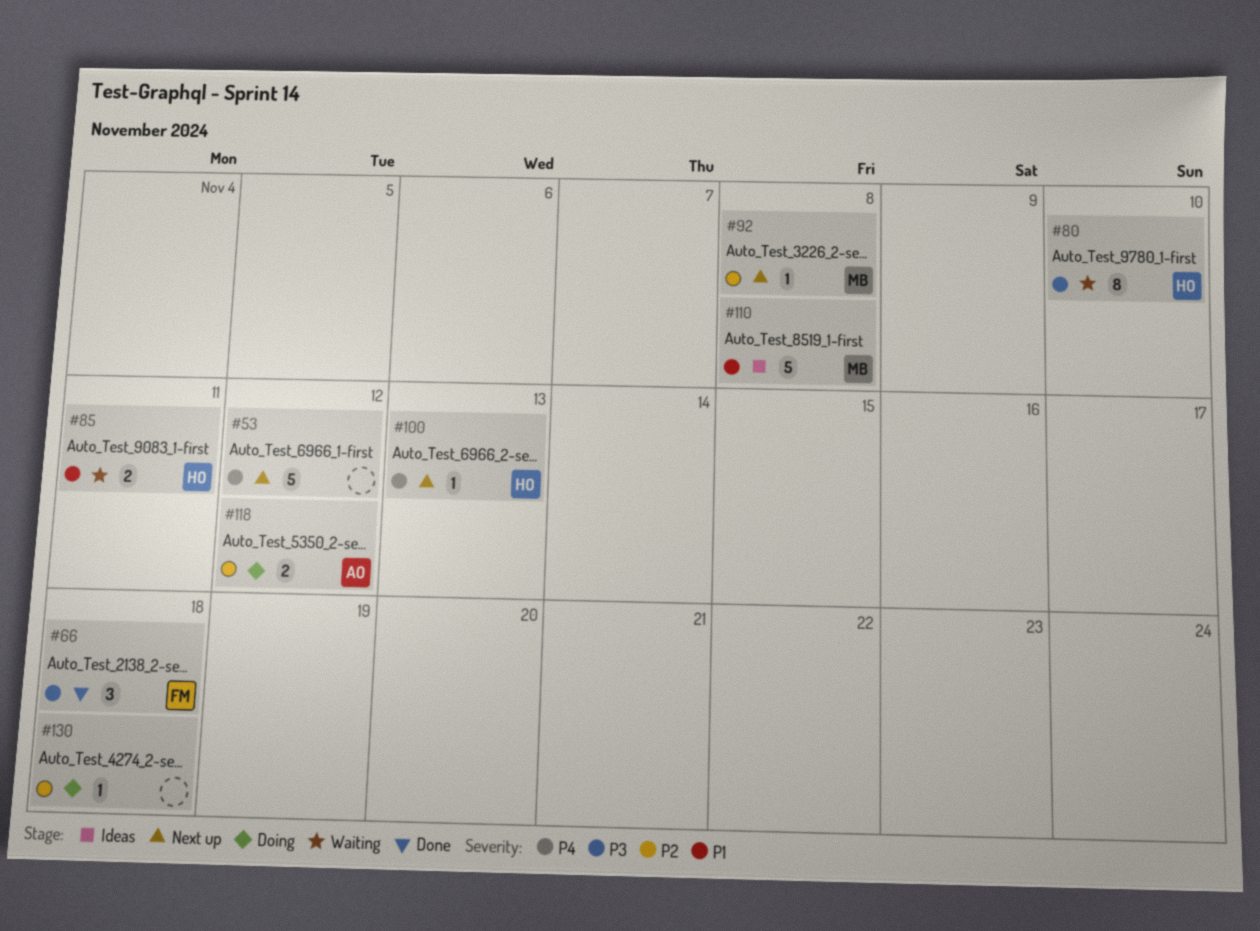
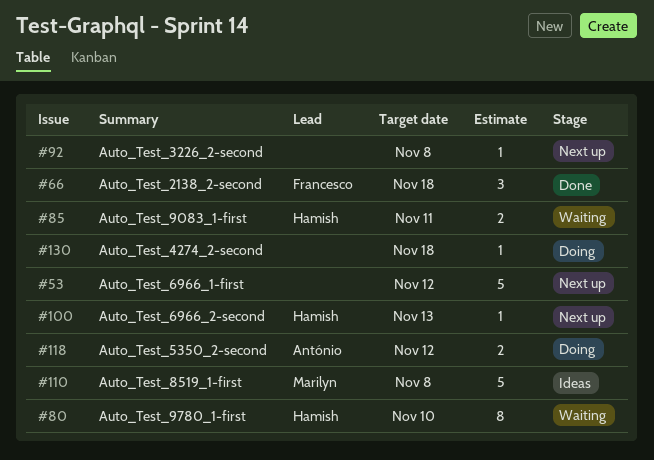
#92, owner: Marilyn -> none

